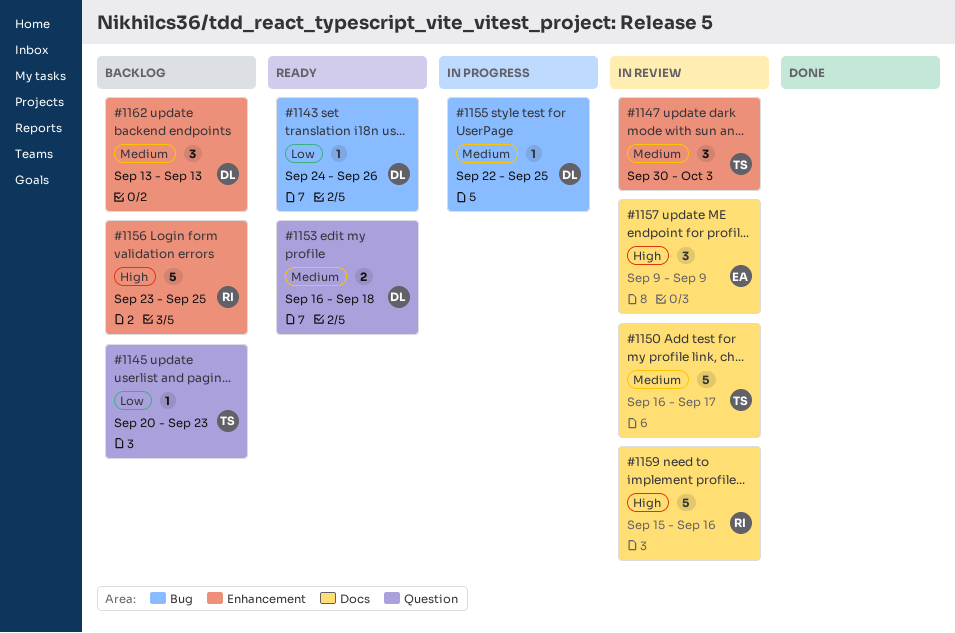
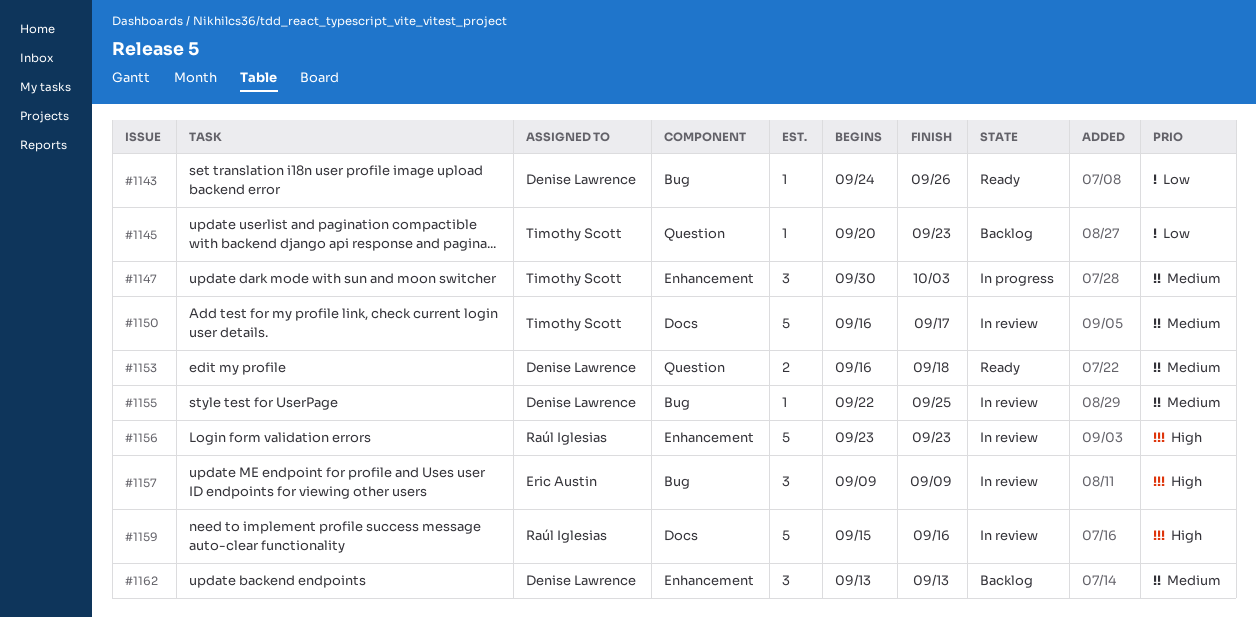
#1147, status: In review -> In progress
#1155, status: In progress -> In review
#1156, status: Backlog -> In review
#1156, due: Sep 25 -> Sep 23
#1157, label: Docs -> Bug

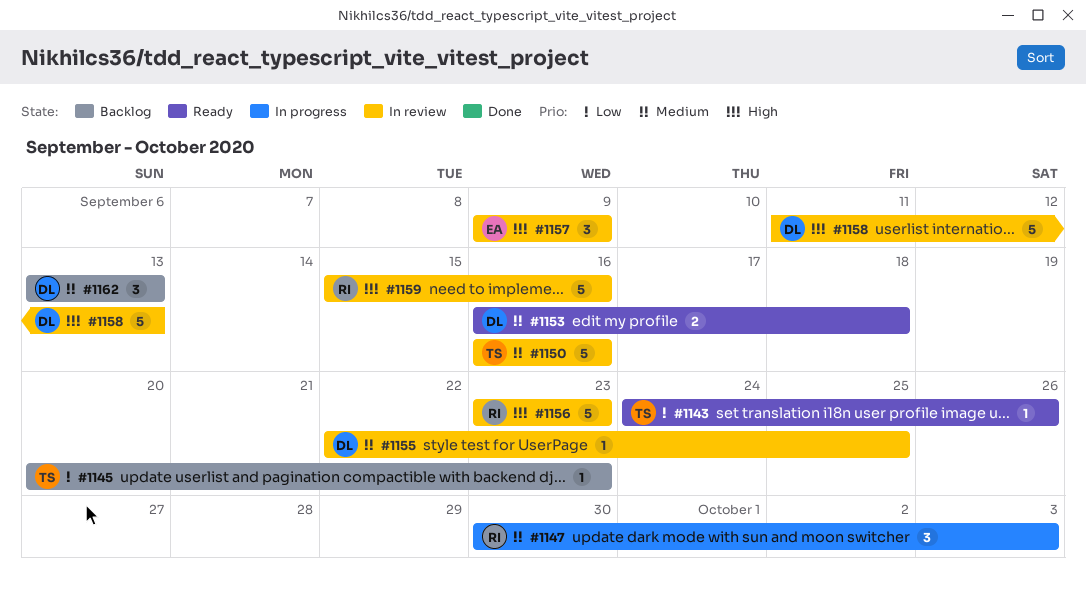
#1143, owner: Denise Lawrence -> Timothy Scott
#1147, owner: Timothy Scott -> Raúl Iglesias
#1150, due: Sep 17 -> Sep 16
#1158: none -> present

